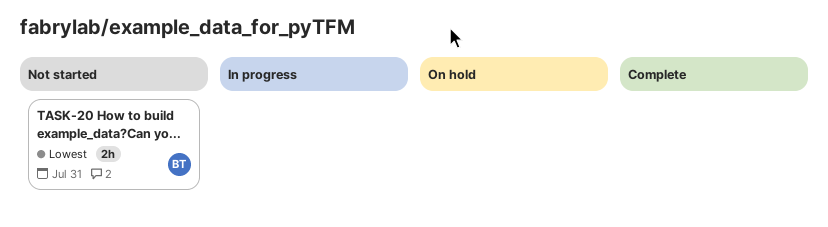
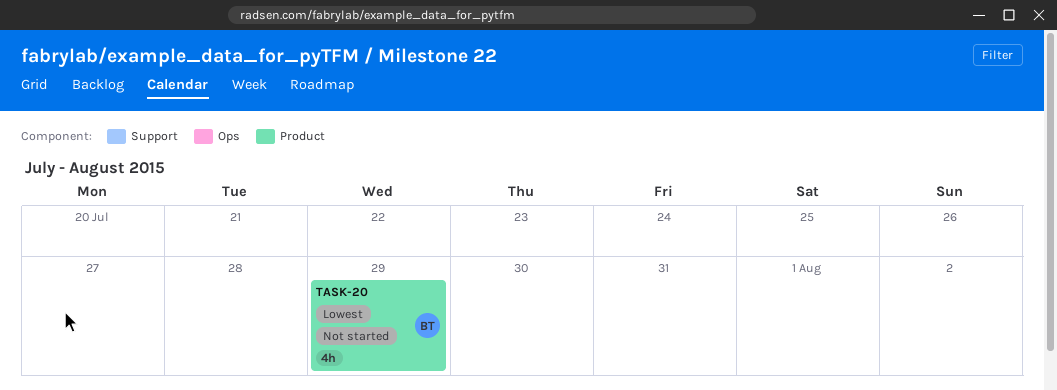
TASK-20, estimate: 2h -> 4h
TASK-20, due: Jul 31 -> Jul 29

